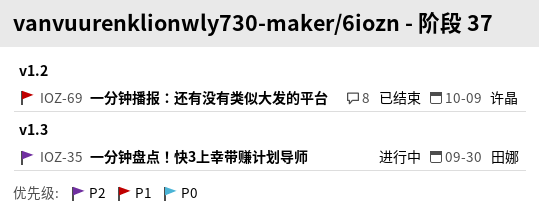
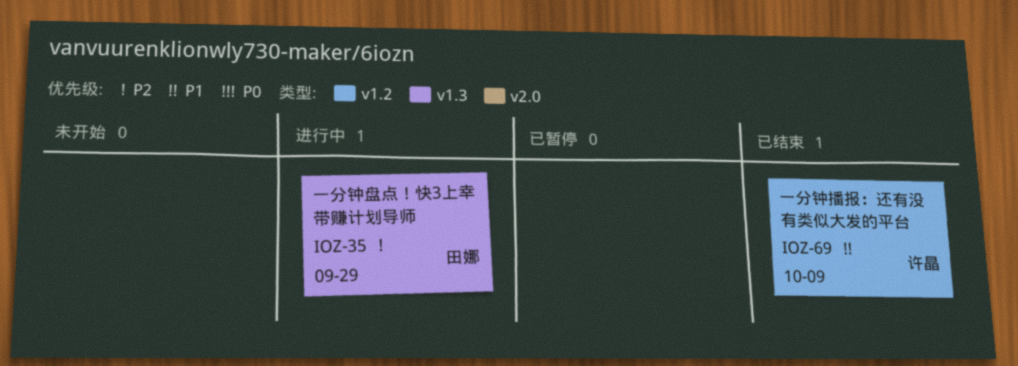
IOZ-35, due: Sep 30 -> Sep 29

